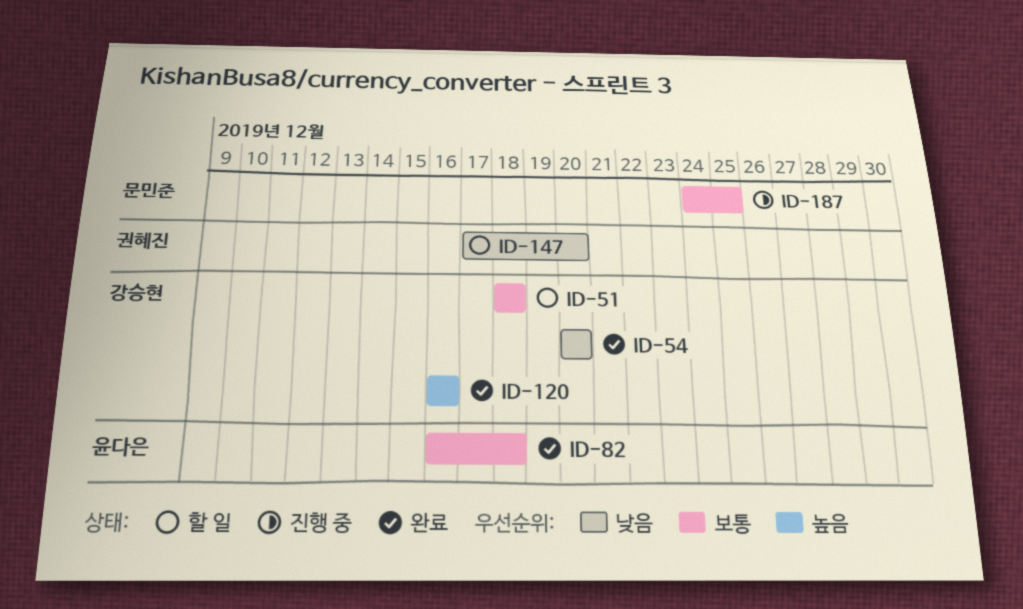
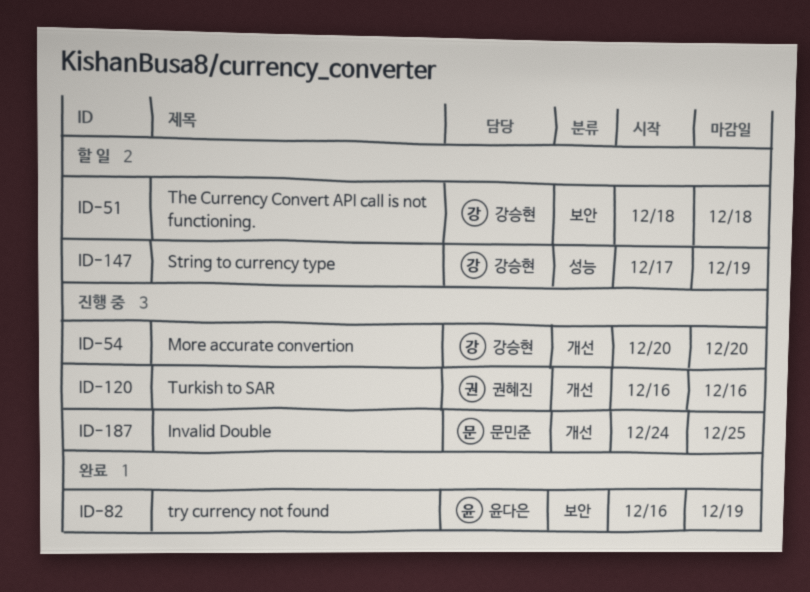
ID-54, status: 완료 -> 진행 중
ID-82, due: Dec 18 -> Dec 19
ID-120, status: 완료 -> 진행 중
ID-120, owner: 강승현 -> 권혜진
ID-147, owner: 권혜진 -> 강승현
ID-147, due: Dec 20 -> Dec 19

